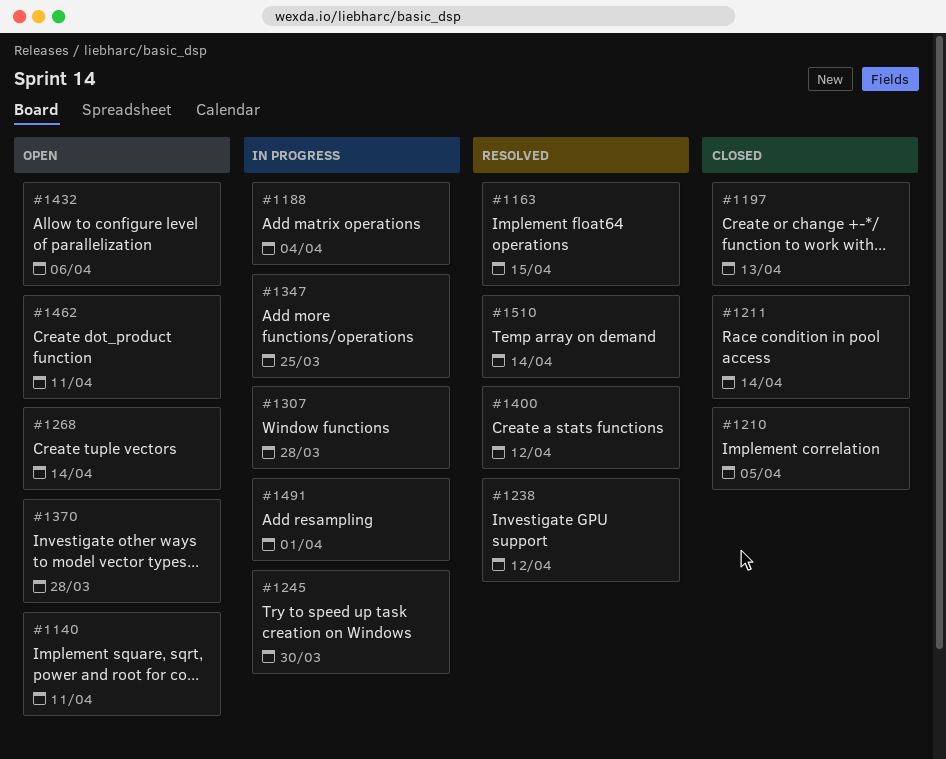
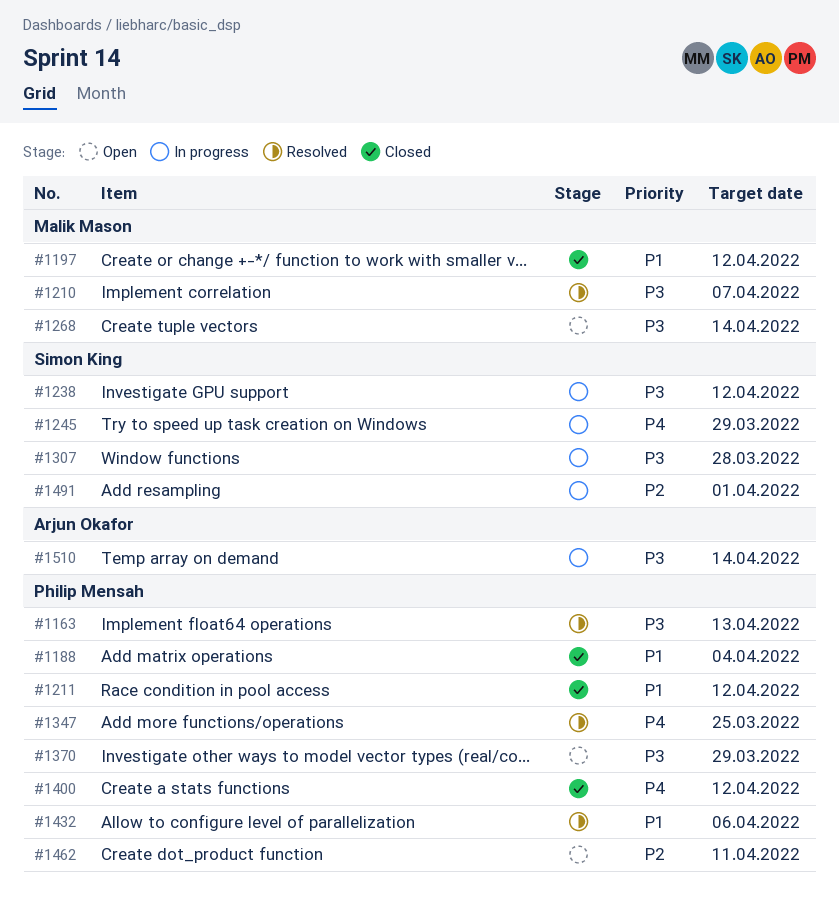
#1140: present -> none
#1163, due: Apr 15 -> Apr 13
#1188, status: In progress -> Closed
#1197, due: Apr 13 -> Apr 12
#1210, status: Closed -> Resolved
#1210, due: Apr 5 -> Apr 7
#1211, due: Apr 14 -> Apr 12
#1238, status: Resolved -> In progress
#1245, due: Mar 30 -> Mar 29
#1347, status: In progress -> Resolved
#1370, due: Mar 28 -> Mar 29
#1400, status: Resolved -> Closed
#1432, status: Open -> Resolved
#1510, status: Resolved -> In progress

